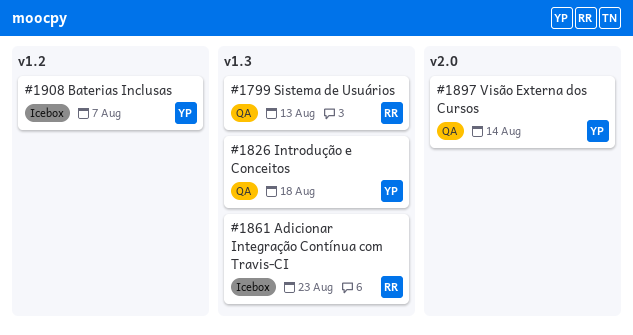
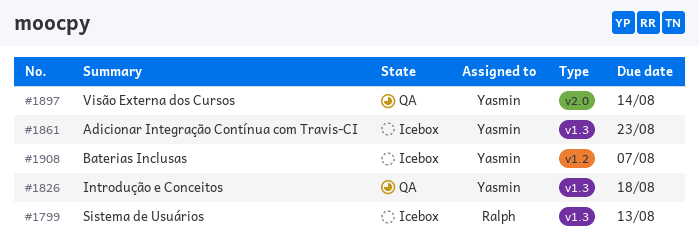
#1799, status: QA -> Icebox
#1861, owner: Ralph -> Yasmin

